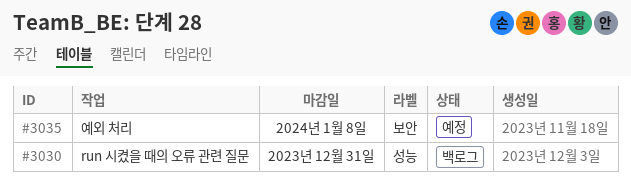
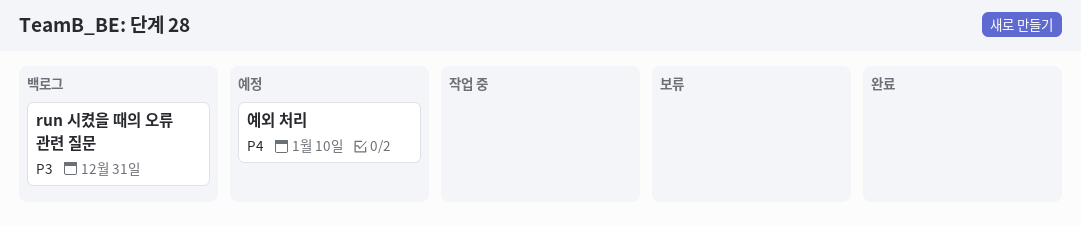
예외 처리, due: Jan 8 -> Jan 10

